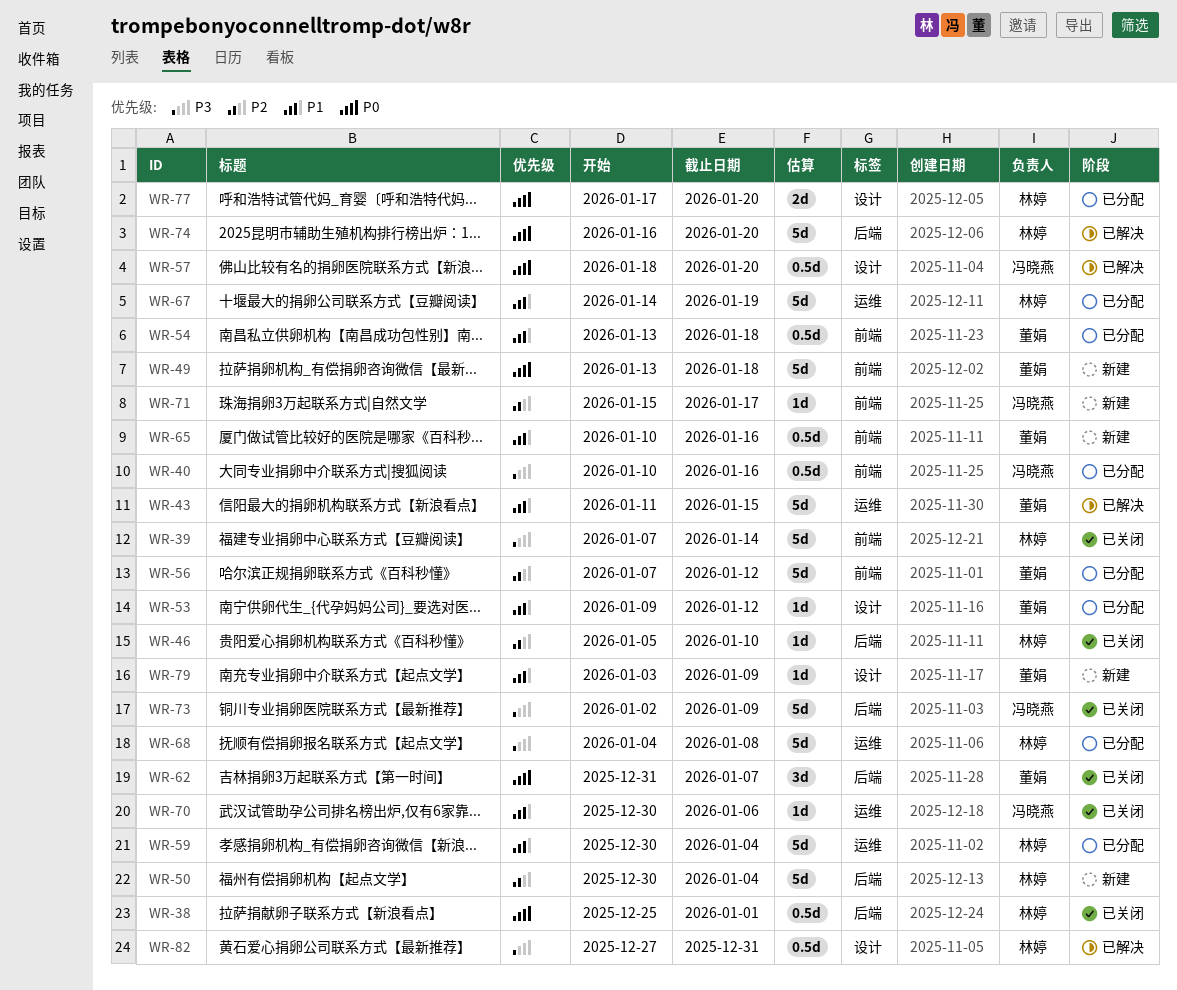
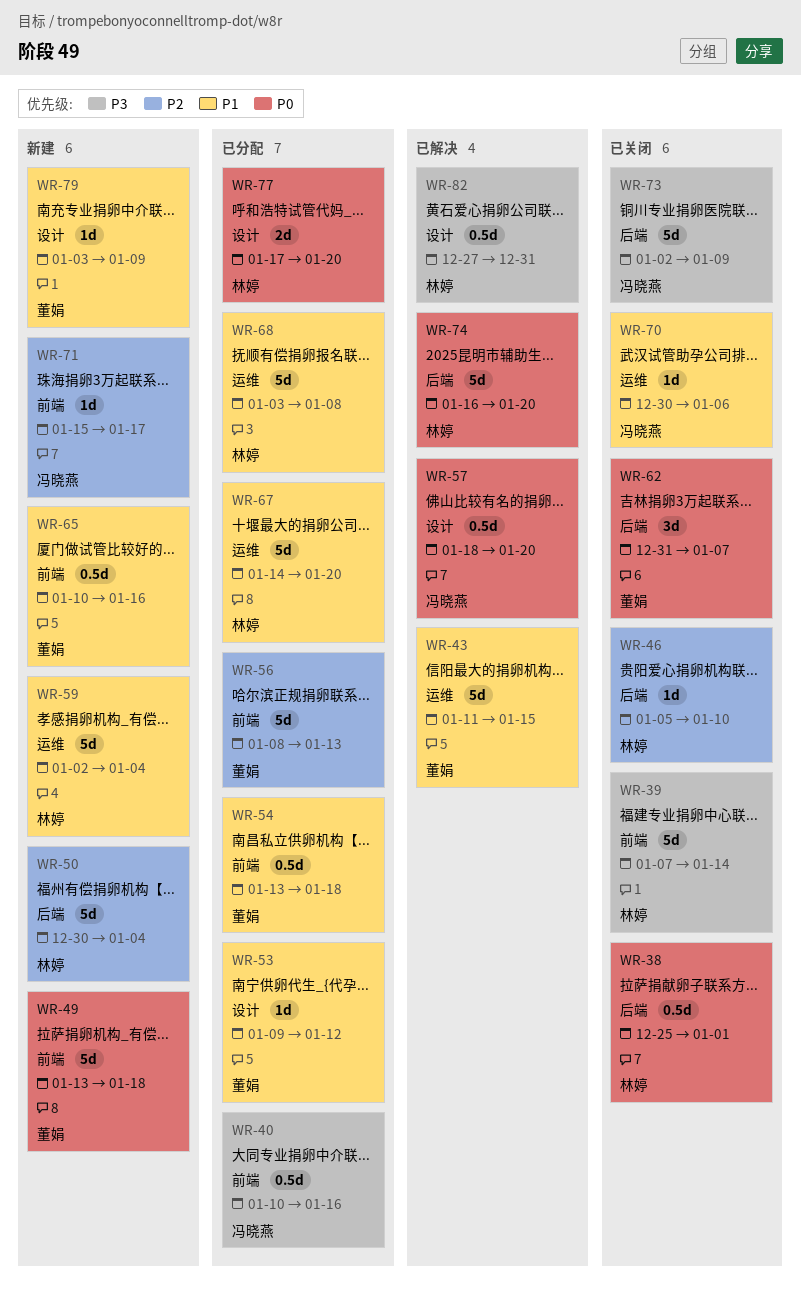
WR-56, start: Jan 7 -> Jan 8
WR-56, due: Jan 12 -> Jan 13
WR-59, status: 已分配 -> 新建
WR-59, start: Dec 30 -> Jan 2
WR-67, due: Jan 19 -> Jan 20
WR-68, priority: P3 -> P1
WR-68, start: Jan 4 -> Jan 3

